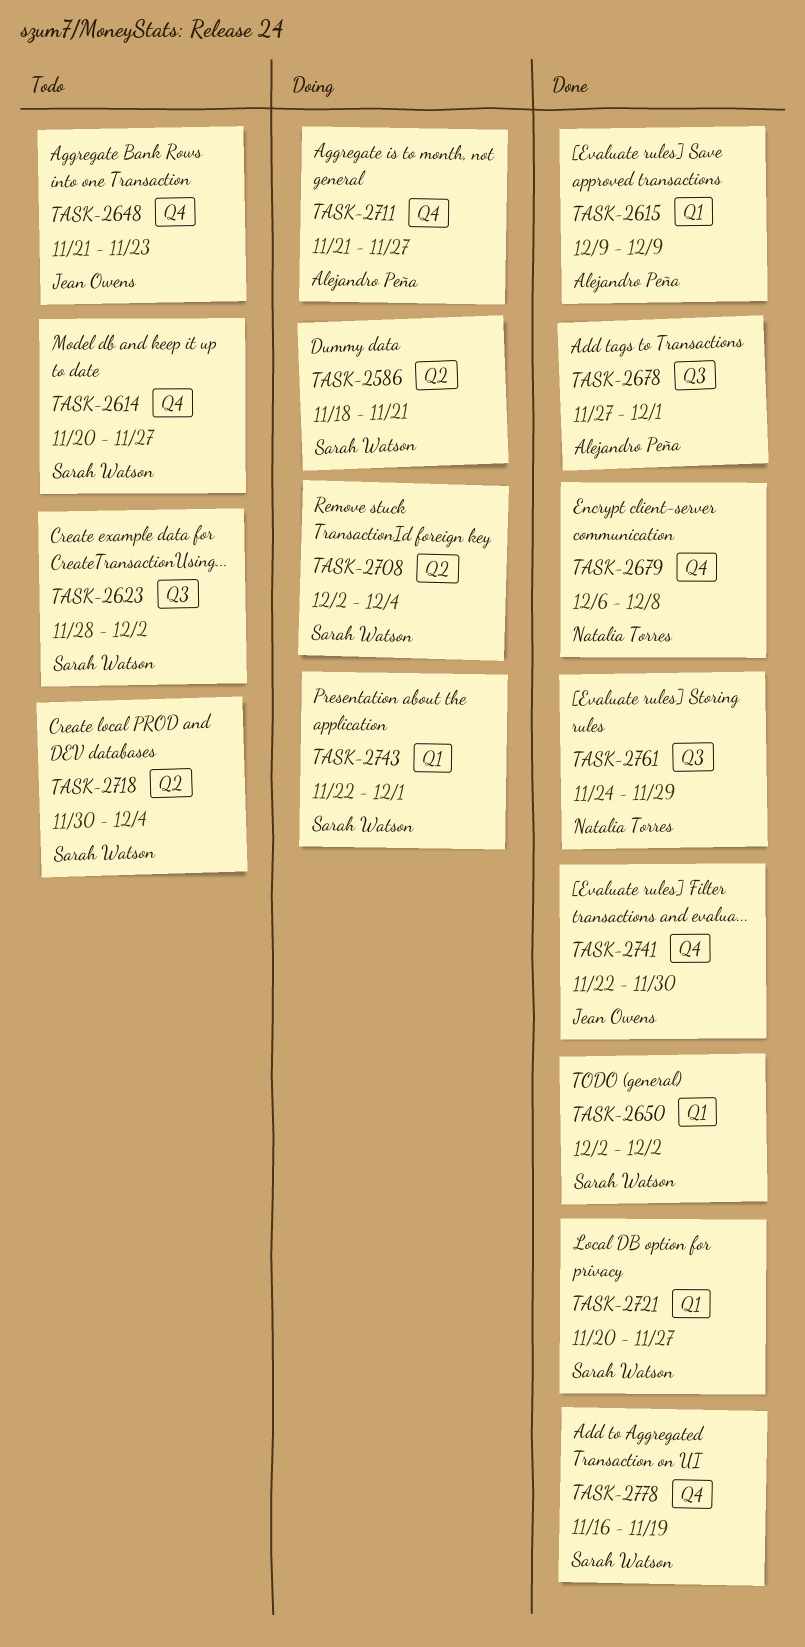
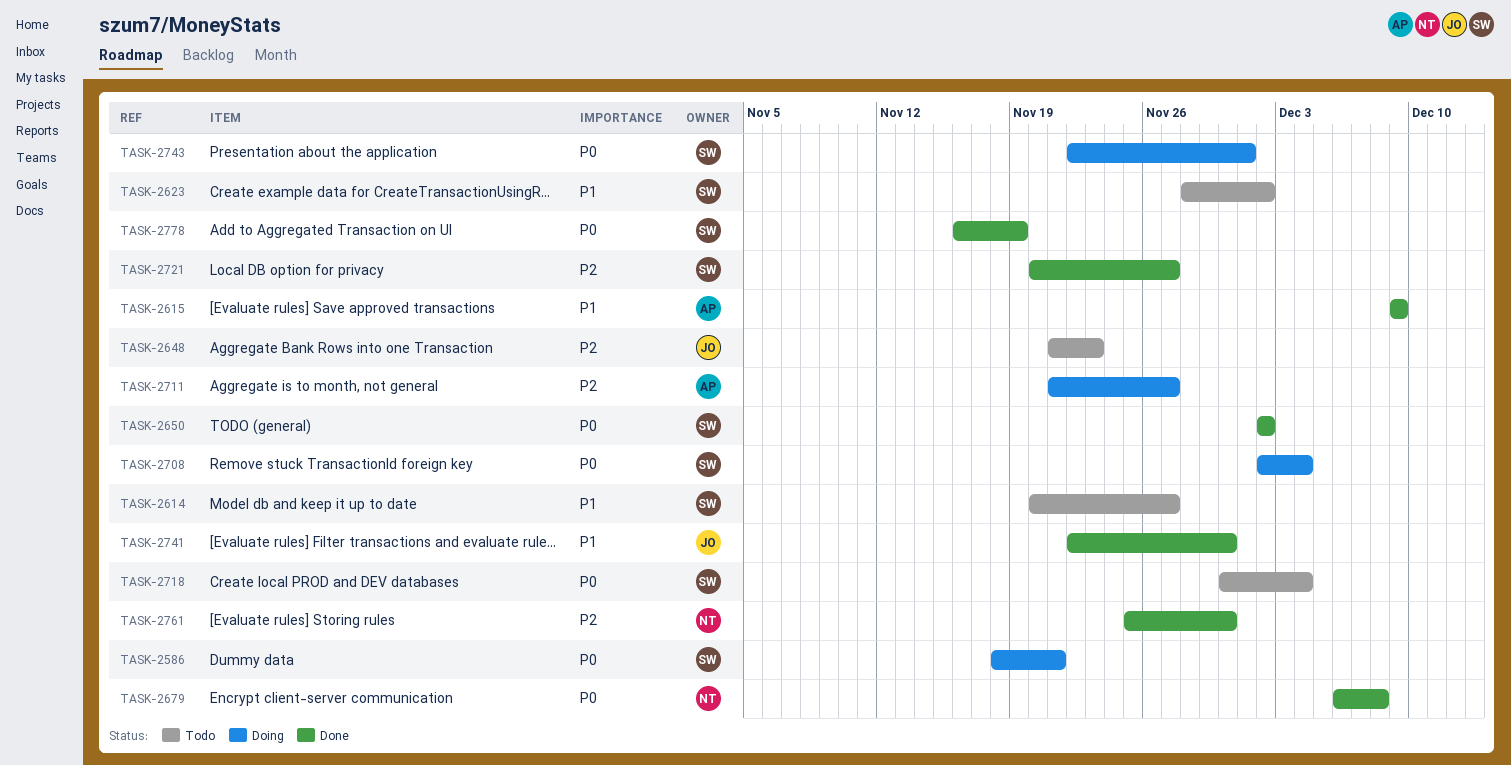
TASK-2678: present -> none
TASK-2761, start: Nov 24 -> Nov 25
TASK-2761, due: Nov 29 -> Nov 30

